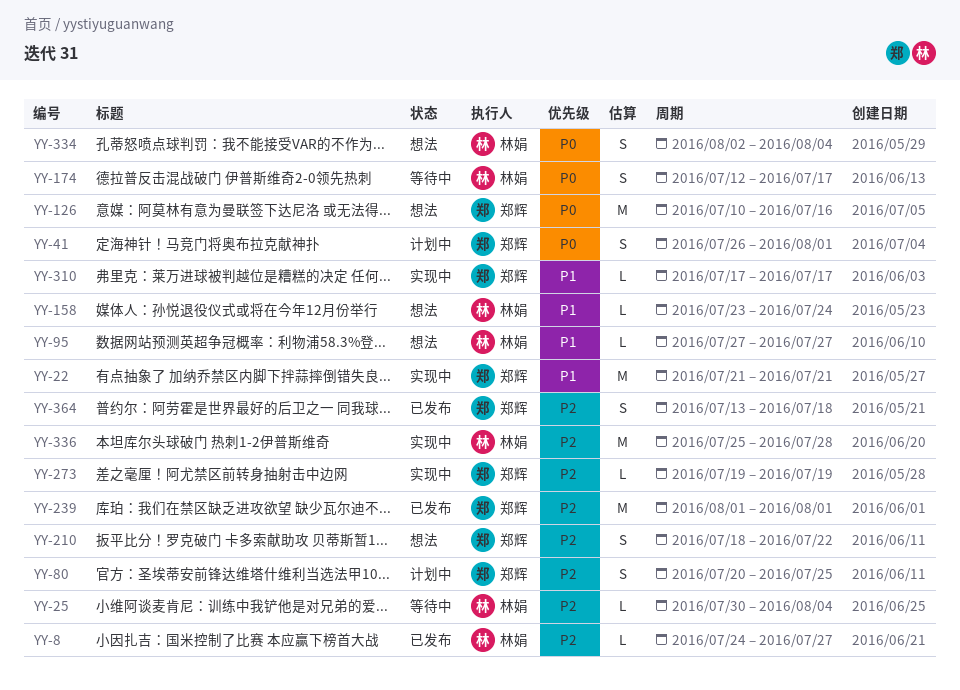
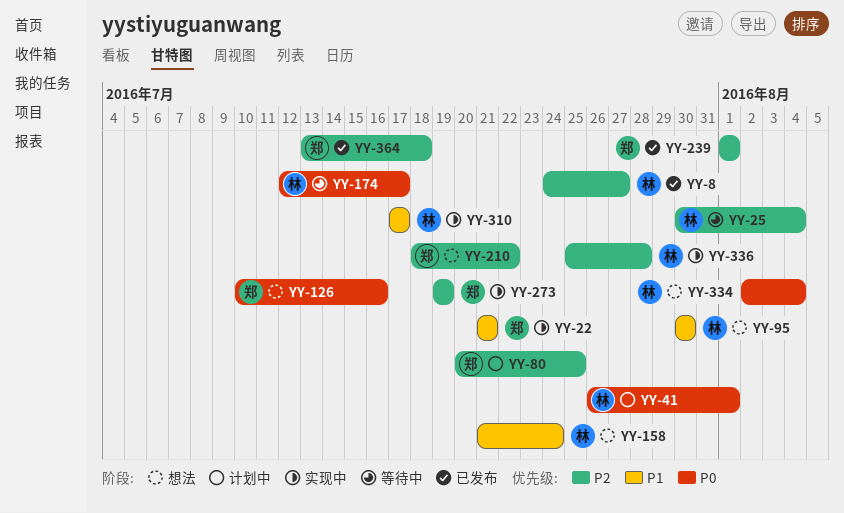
YY-41, owner: 郑辉 -> 林娟
YY-95, start: Jul 27 -> Jul 30
YY-95, due: Jul 27 -> Jul 30
YY-158, start: Jul 23 -> Jul 21
YY-310, owner: 郑辉 -> 林娟

